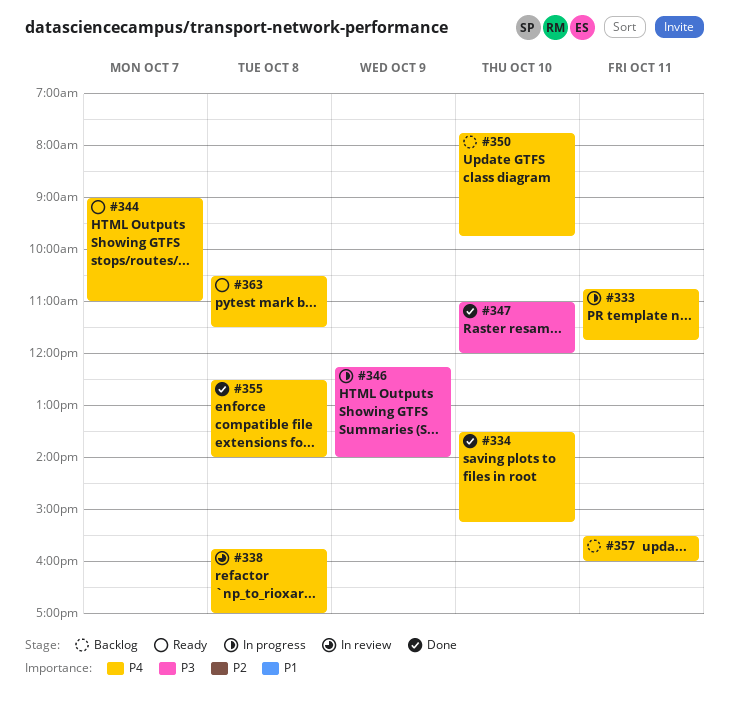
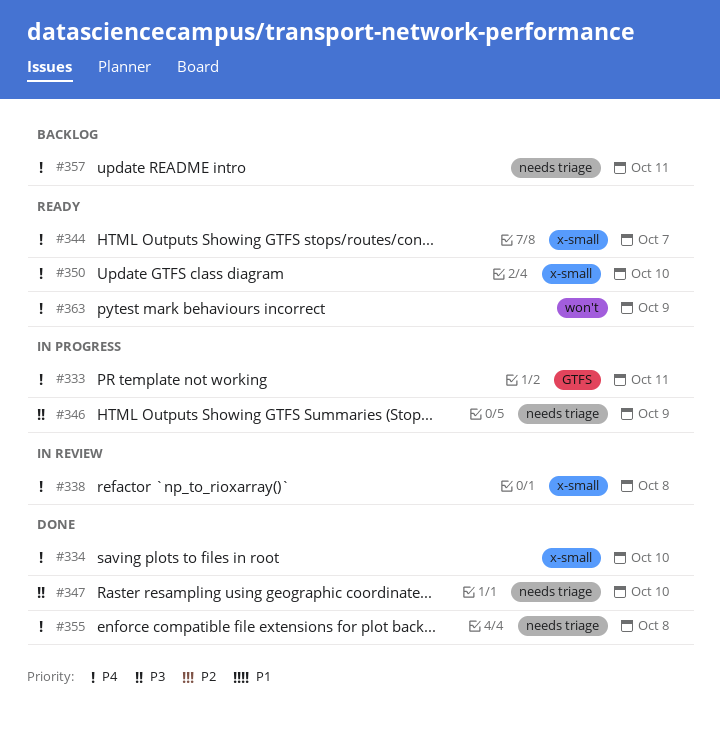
#350, status: Backlog -> Ready
#363, day: Oct 8 -> Oct 9

